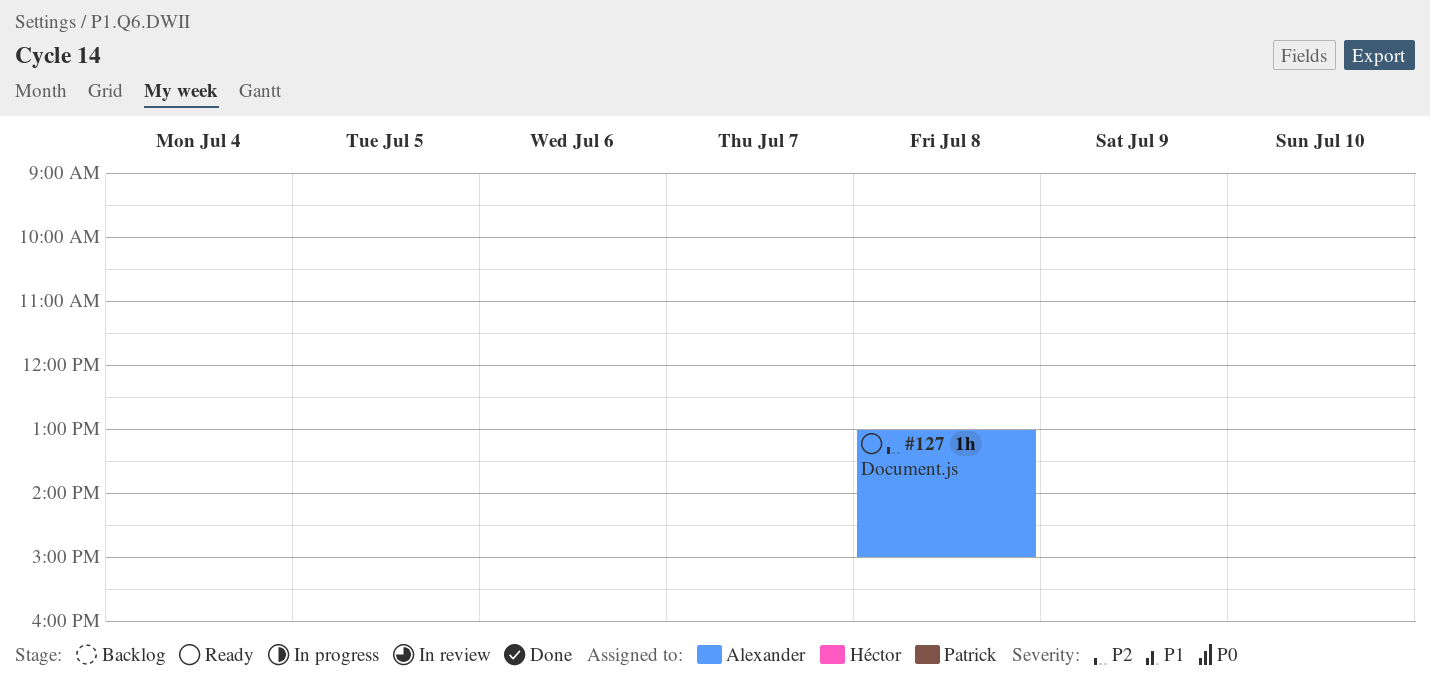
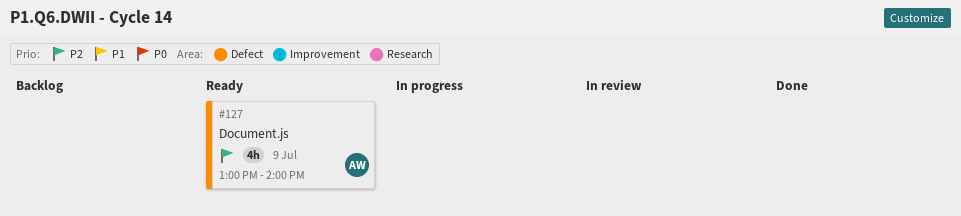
#127, estimate: 1h -> 4h
#127, day: Jul 8 -> Jul 9
#127, ends: 15:00 -> 14:00

